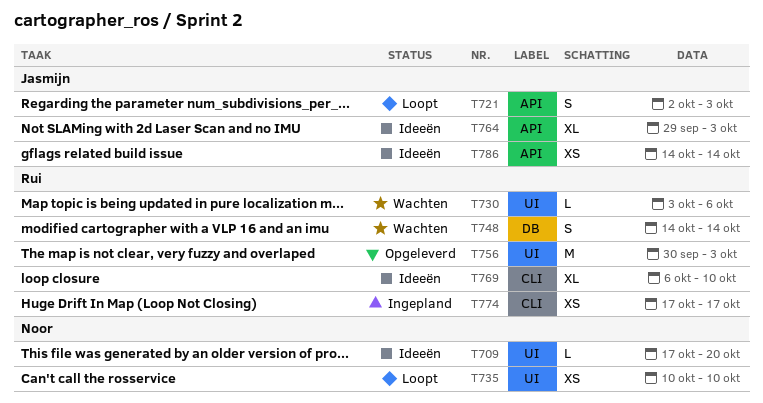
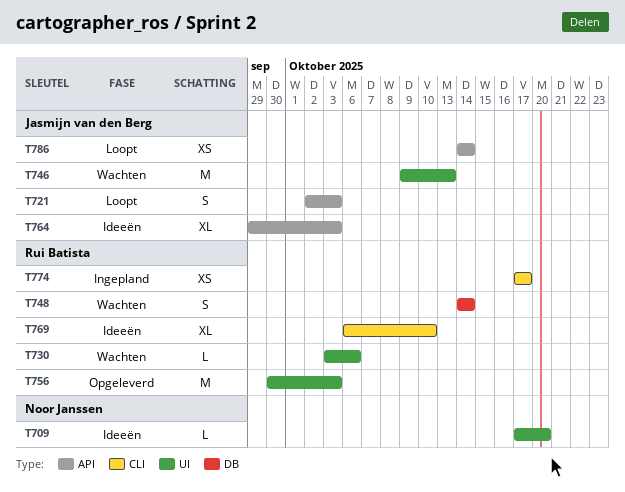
T735: present -> none
T746: none -> present
T786, status: Ideeën -> Loopt

